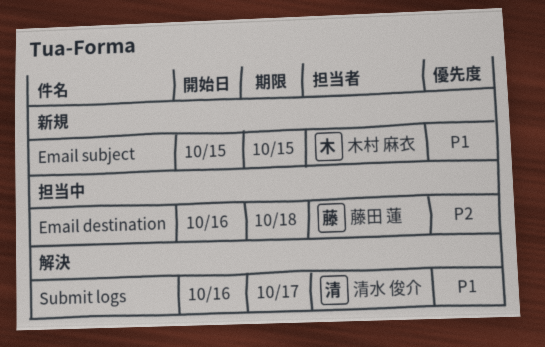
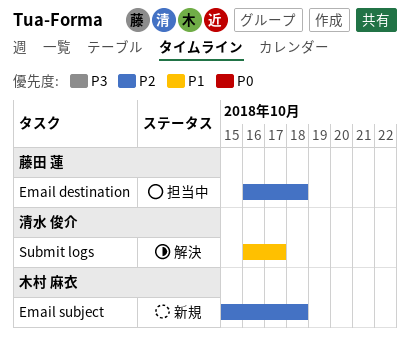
Email subject, priority: P1 -> P2
Email subject, due: Oct 15 -> Oct 18

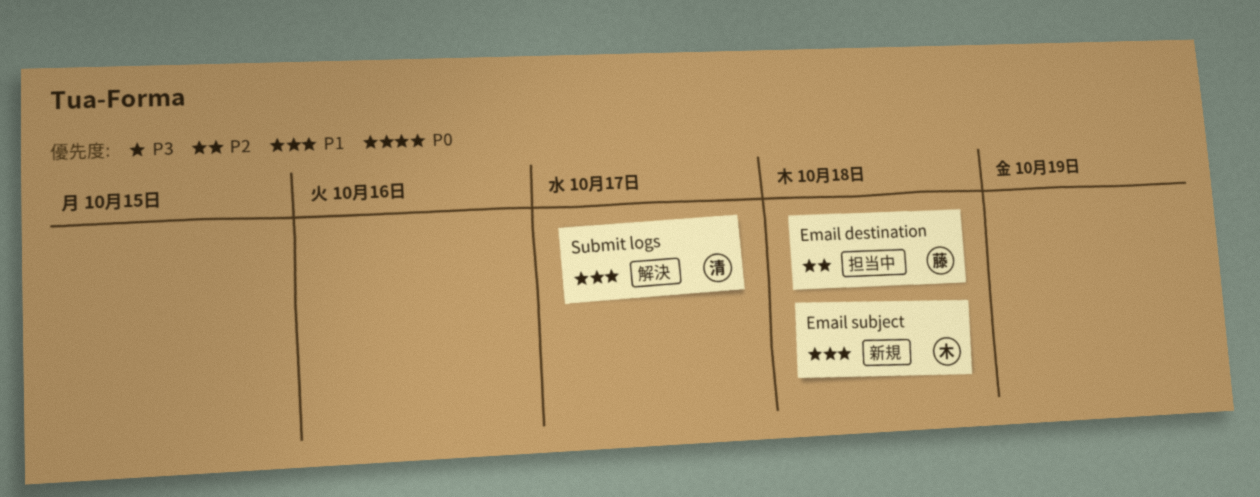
Email subject, priority: P2 -> P1

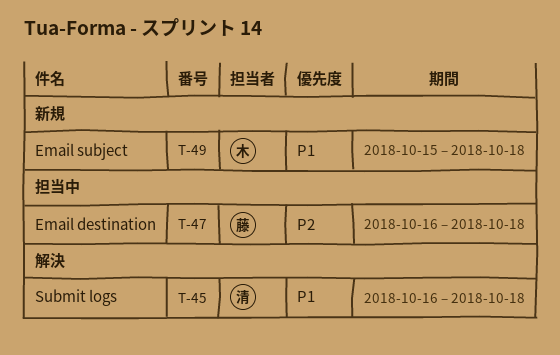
Submit logs, due: Oct 17 -> Oct 18

